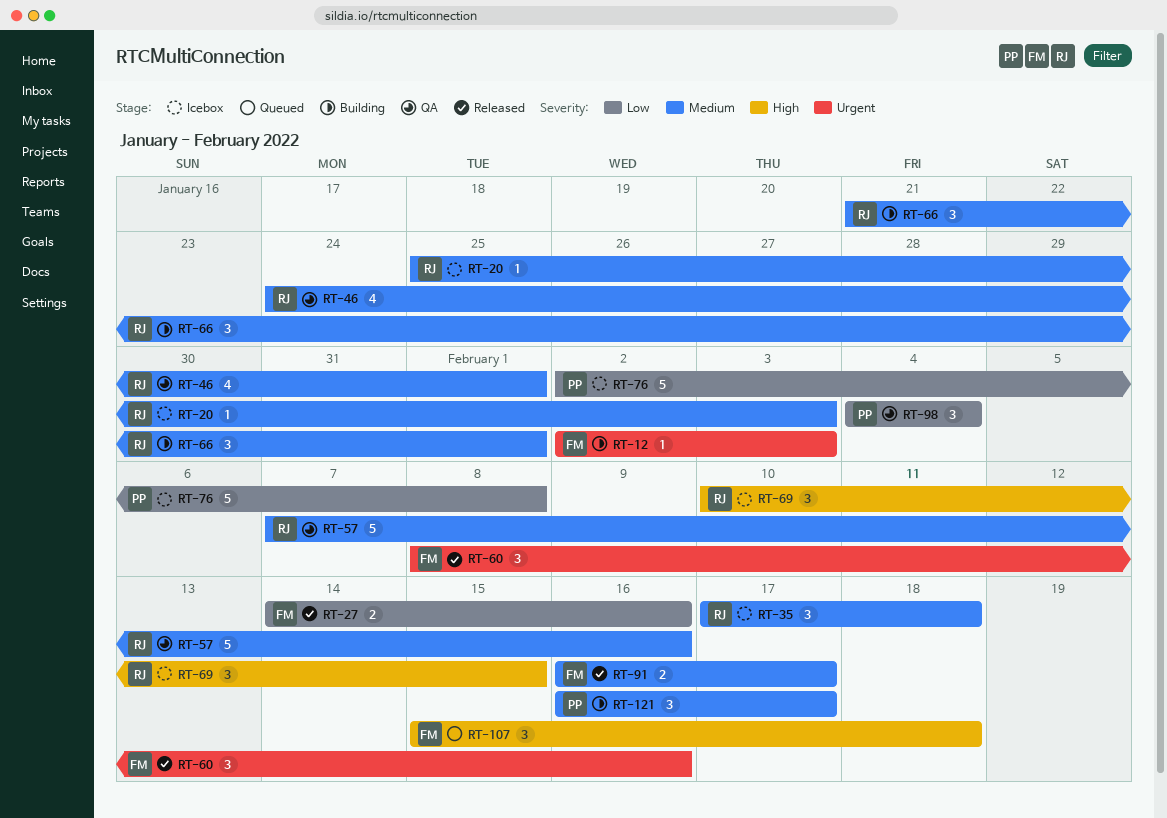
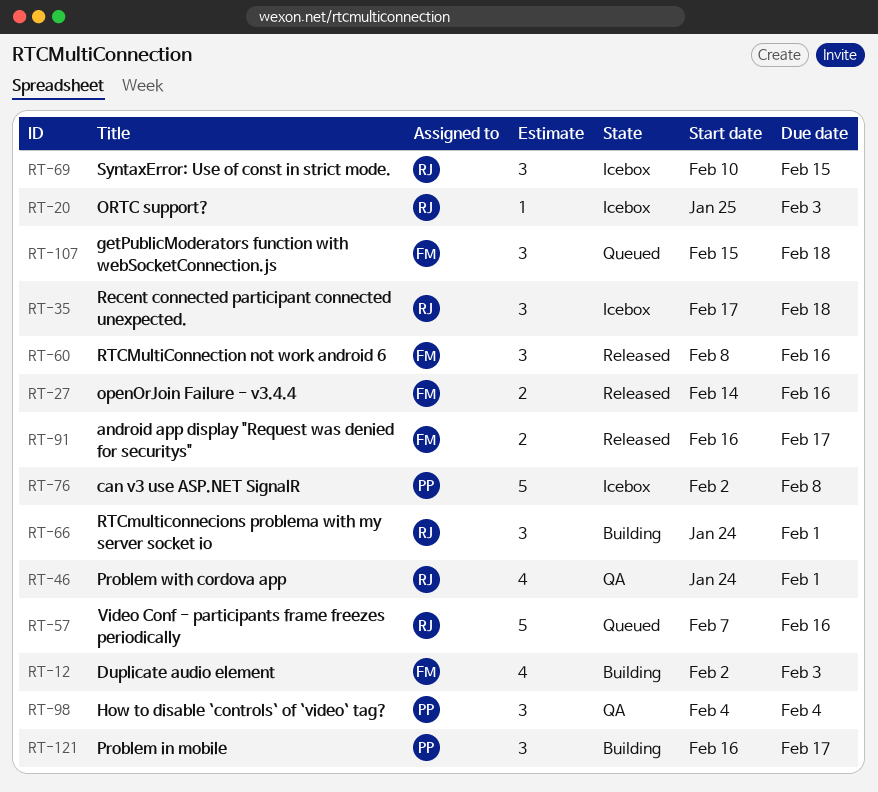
RT-12, estimate: 1 -> 4
RT-57, status: QA -> Queued
RT-66, start: Jan 21 -> Jan 24

